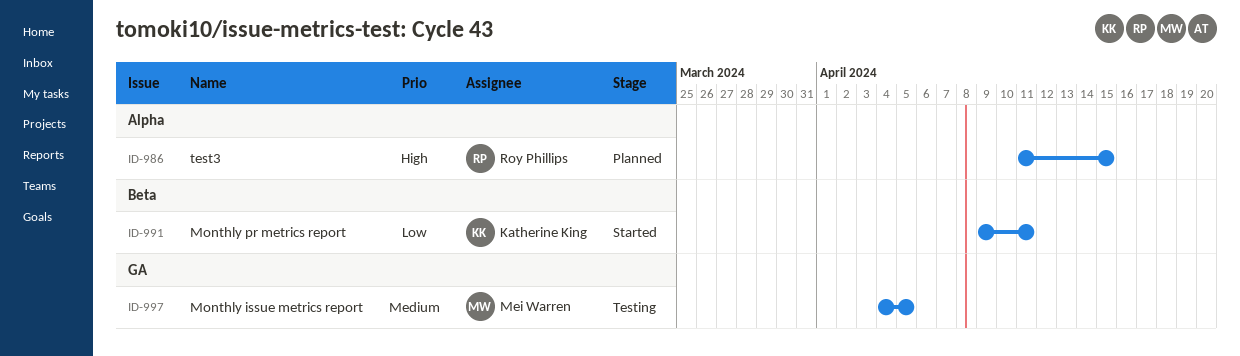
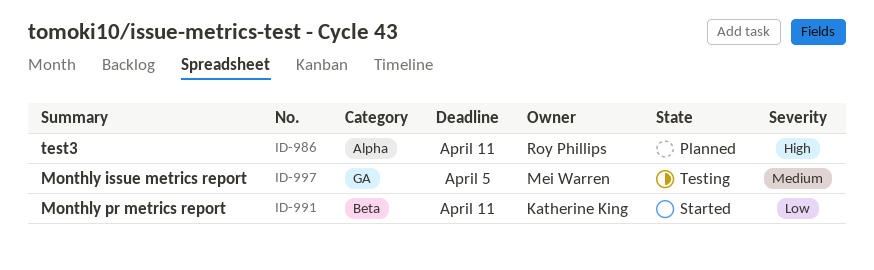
ID-986, due: Apr 15 -> Apr 11

